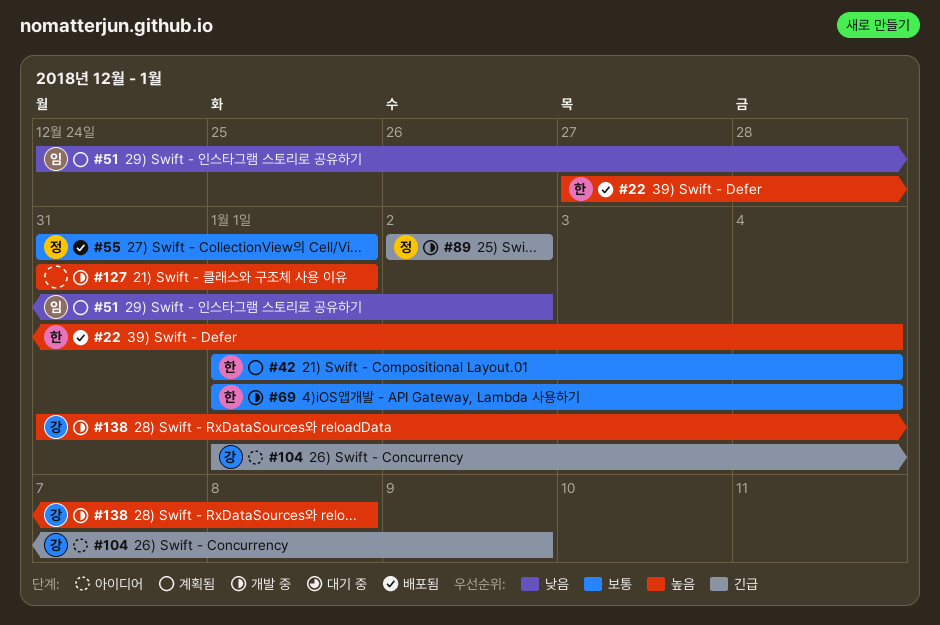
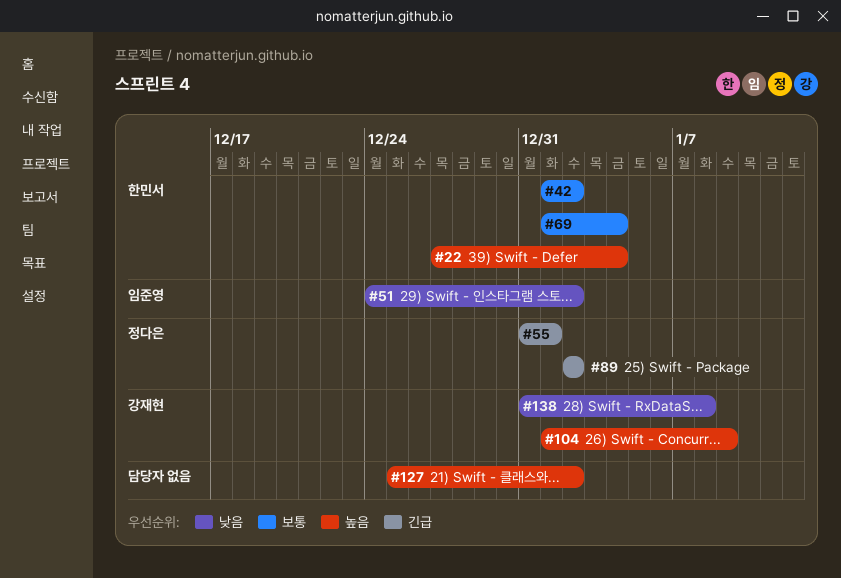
#42, due: Jan 4 -> Jan 2
#55, priority: 보통 -> 긴급
#104, priority: 긴급 -> 높음
#127, start: Dec 31 -> Dec 25
#127, due: Jan 1 -> Jan 2
#138, priority: 높음 -> 낮음

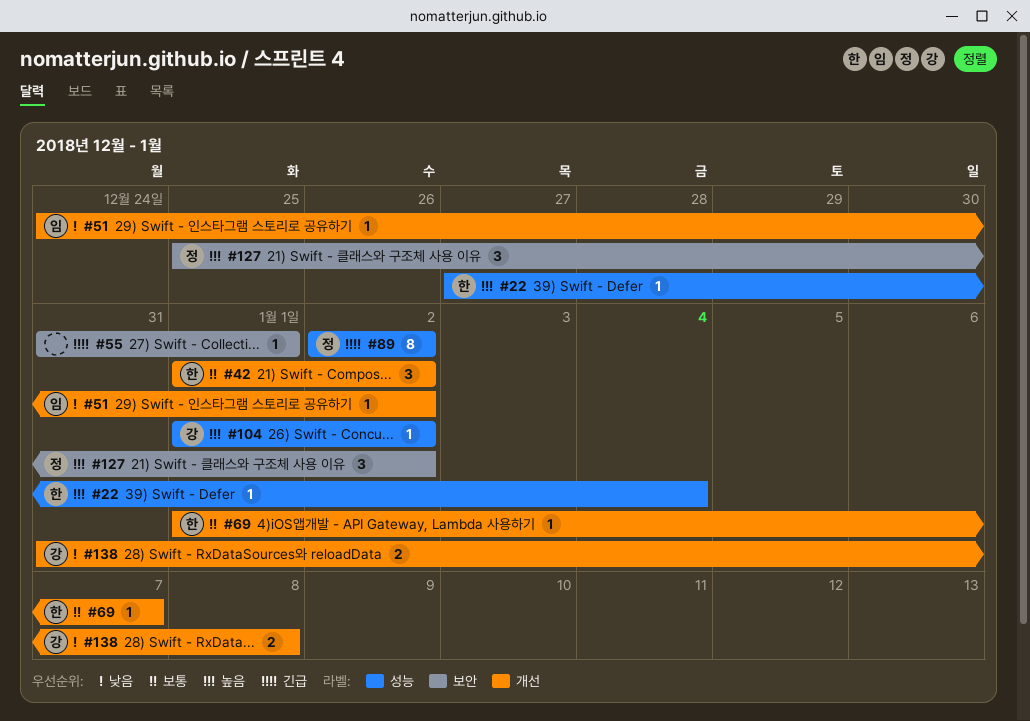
#55, owner: 정다은 -> none
#69, due: Jan 4 -> Jan 7
#104, due: Jan 9 -> Jan 2
#127, owner: none -> 정다은

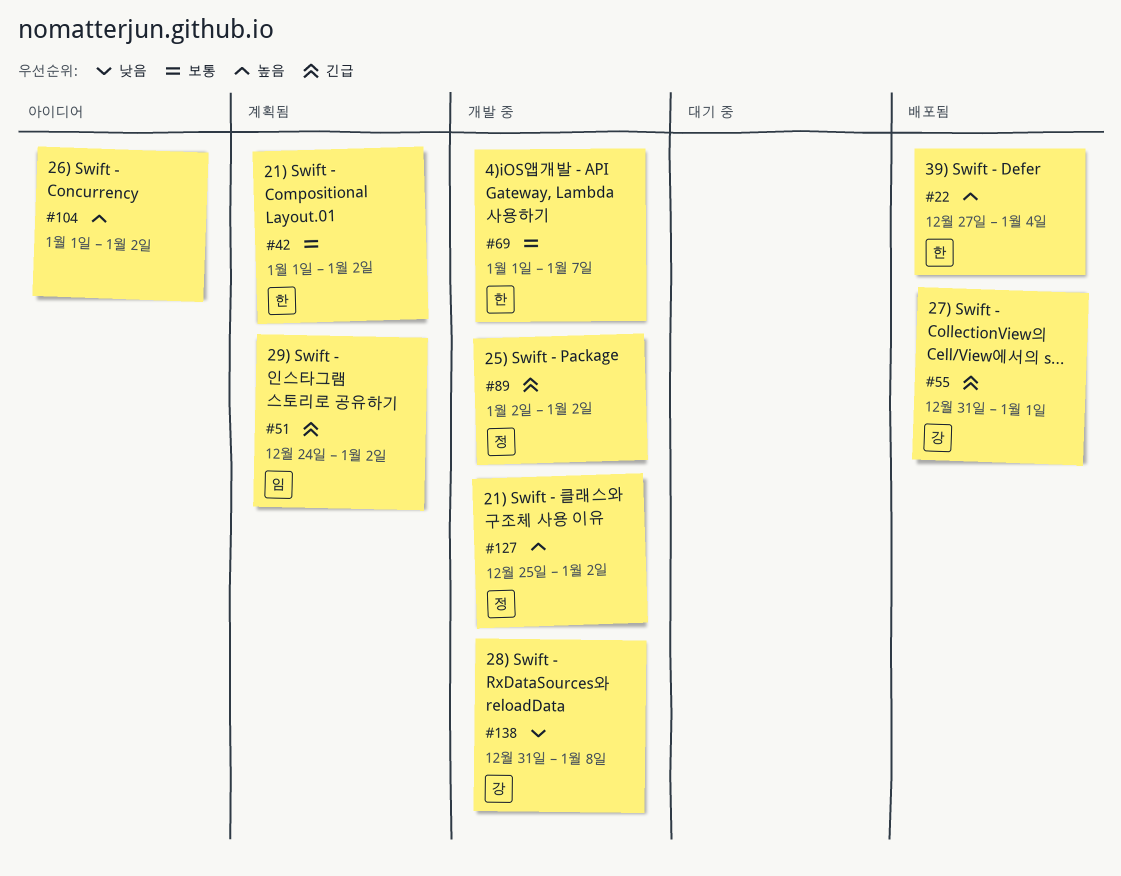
#51, priority: 낮음 -> 긴급
#55, owner: none -> 강
#104, owner: 강 -> none

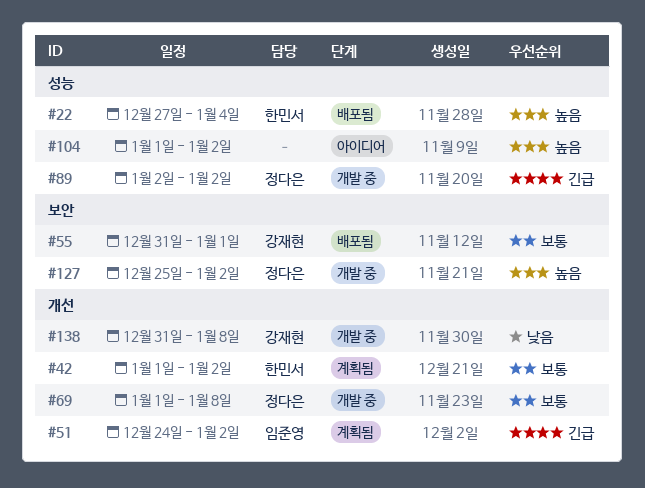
#55, priority: 긴급 -> 보통
#69, owner: 한민서 -> 정다은
#69, due: Jan 7 -> Jan 8

